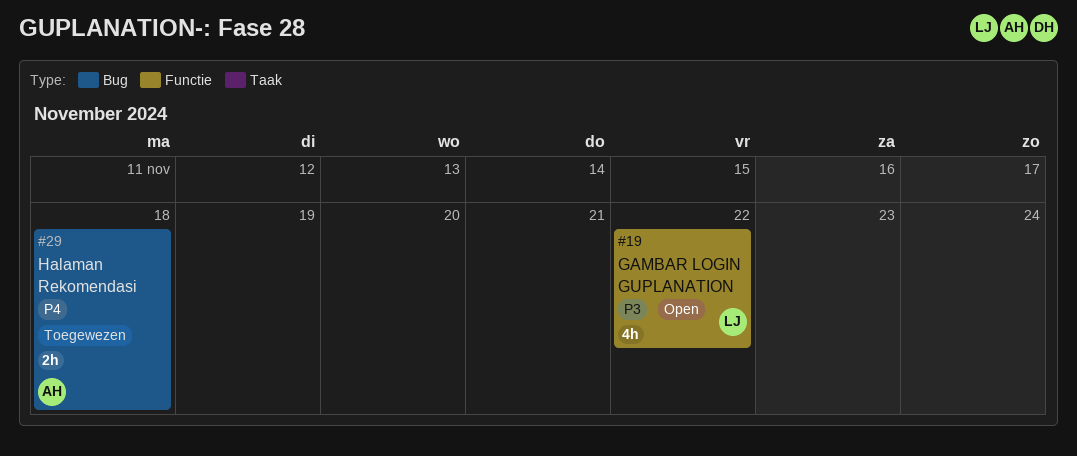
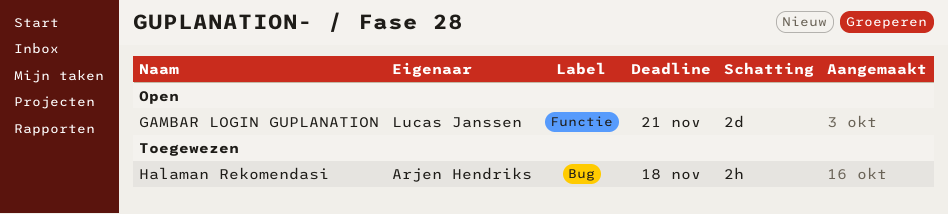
GAMBAR LOGIN GUPLANATION, estimate: 4h -> 2d
GAMBAR LOGIN GUPLANATION, due: Nov 22 -> Nov 21

